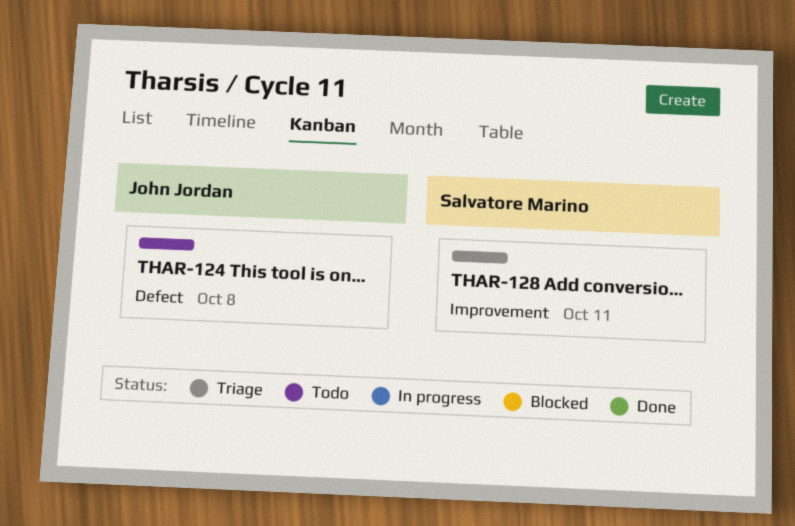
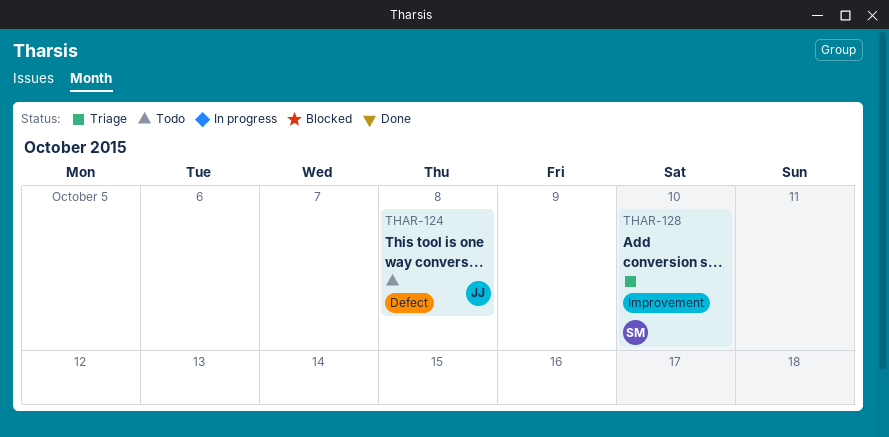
THAR-128, due: Oct 11 -> Oct 10

